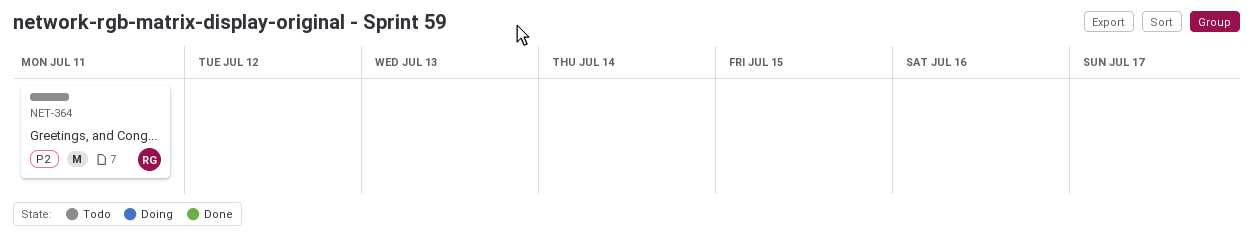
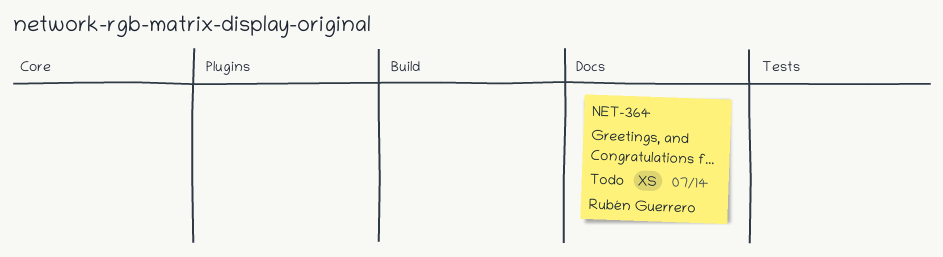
NET-364, estimate: M -> XS
NET-364, due: Jul 11 -> Jul 14

